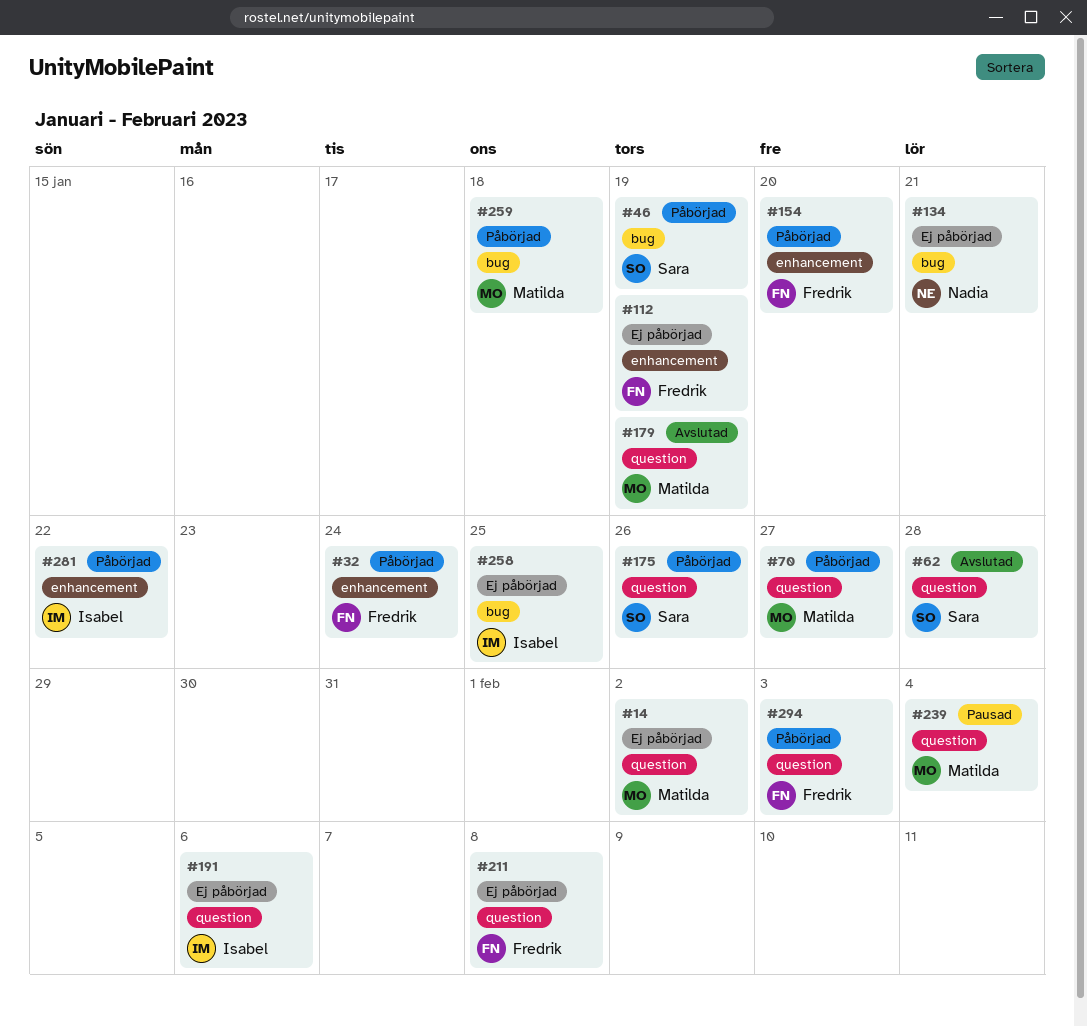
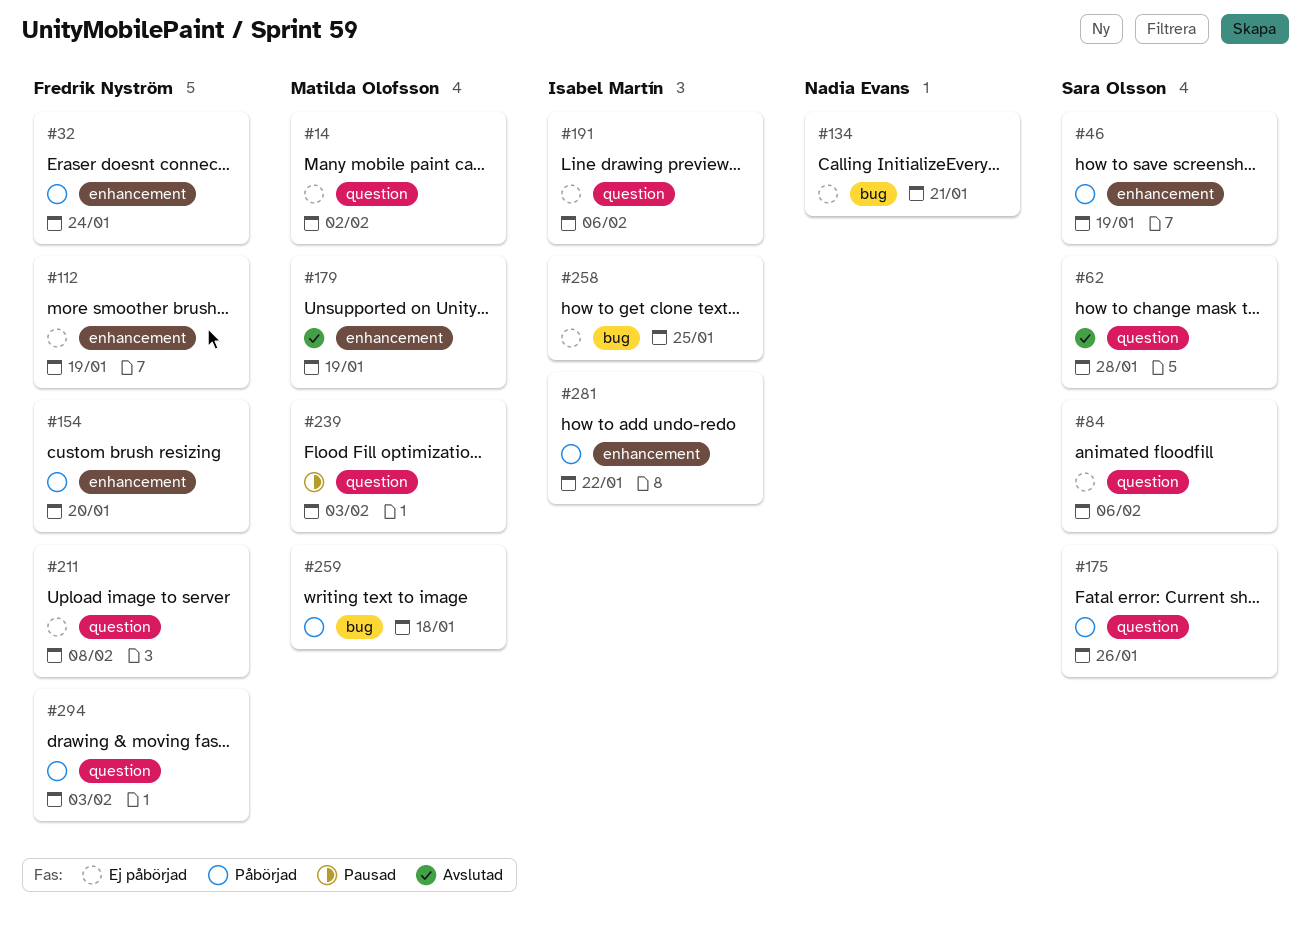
#46, label: bug -> enhancement
#70: present -> none
#84: none -> present
#179, label: question -> enhancement
#239, due: Feb 4 -> Feb 3

